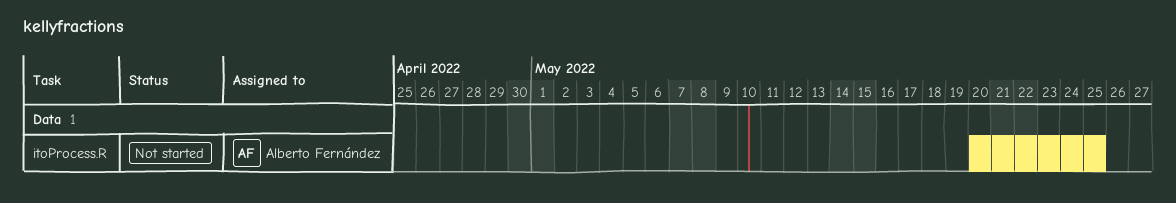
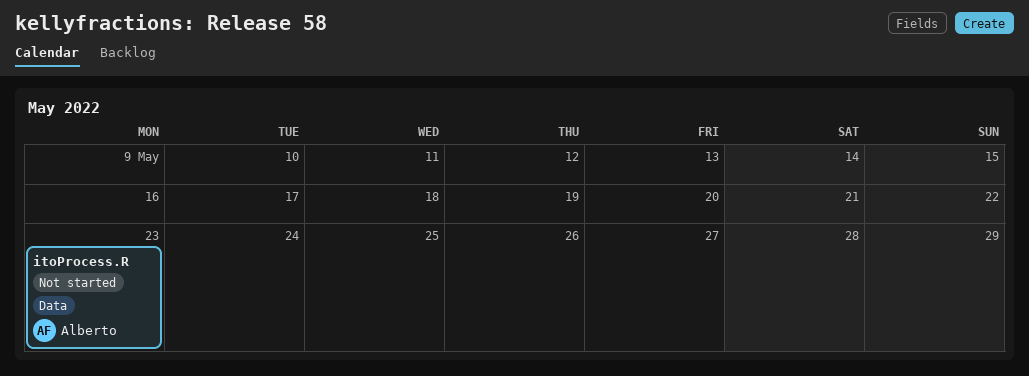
itoProcess.R, due: May 25 -> May 23

